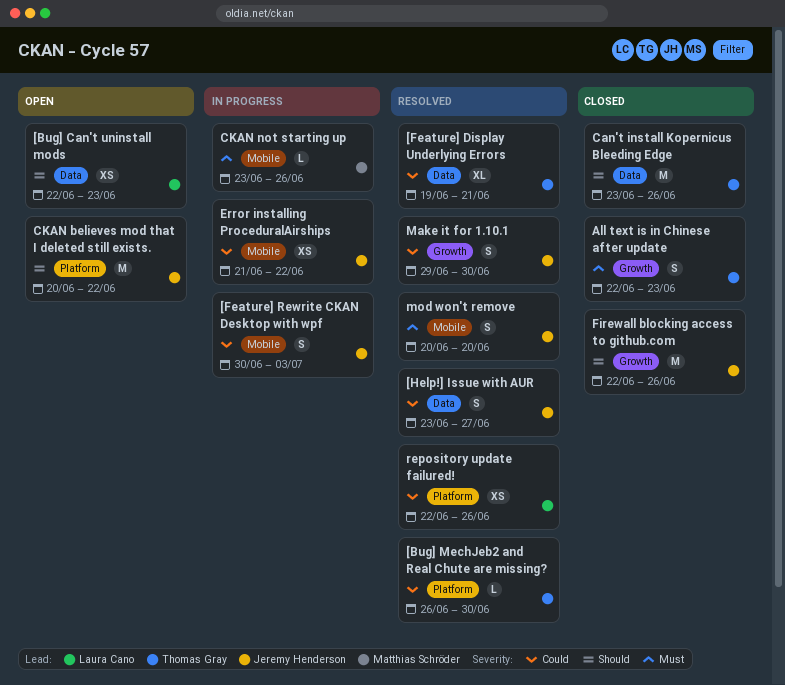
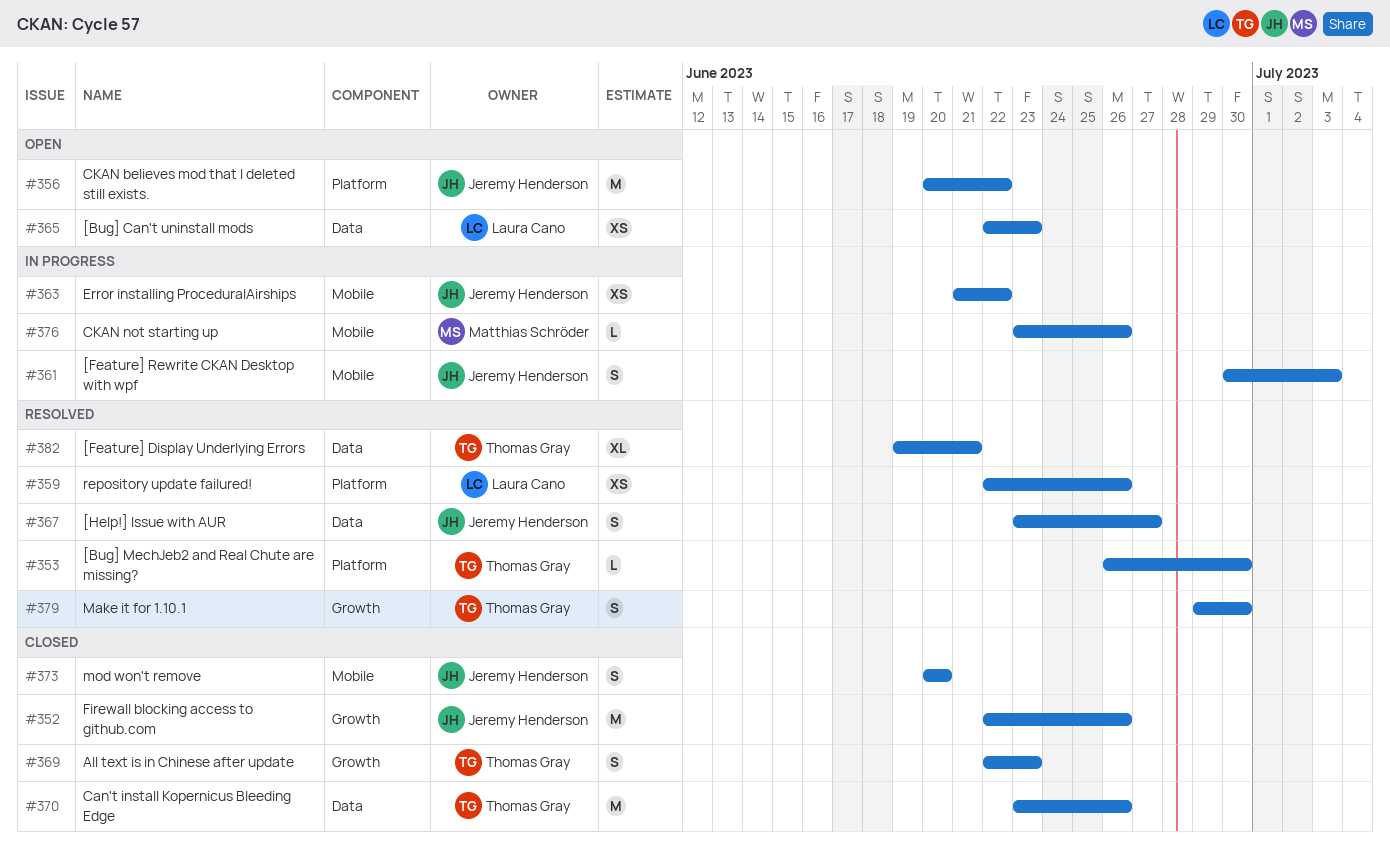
Make it for 1.10.1, owner: Jeremy Henderson -> Thomas Gray
mod won't remove, status: Resolved -> Closed

